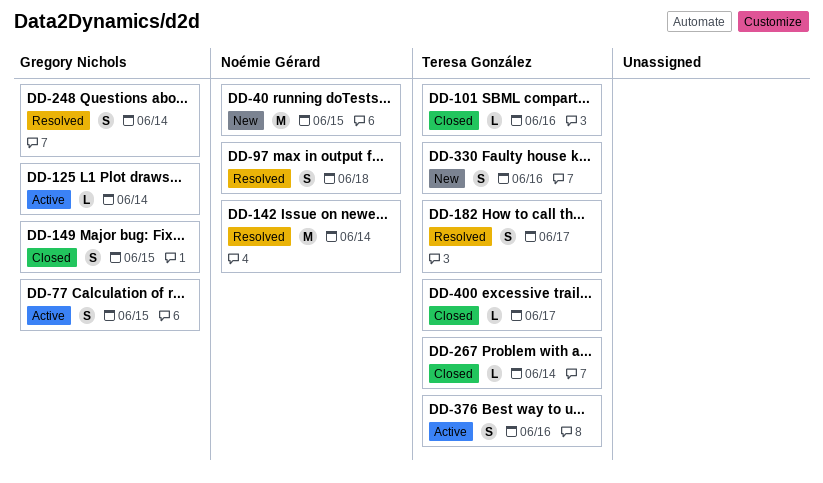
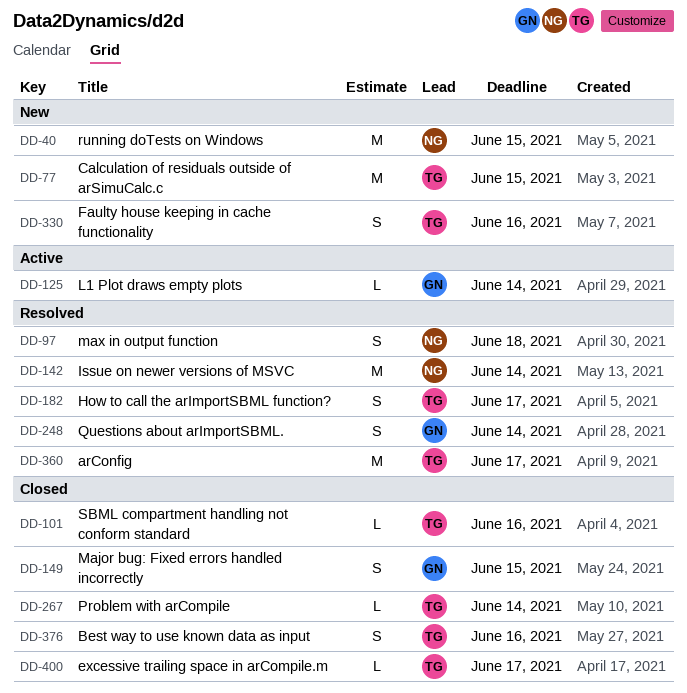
DD-77, status: Active -> New
DD-77, owner: Gregory Nichols -> Teresa González
DD-77, estimate: S -> M
DD-360: none -> present
DD-376, status: Active -> Closed

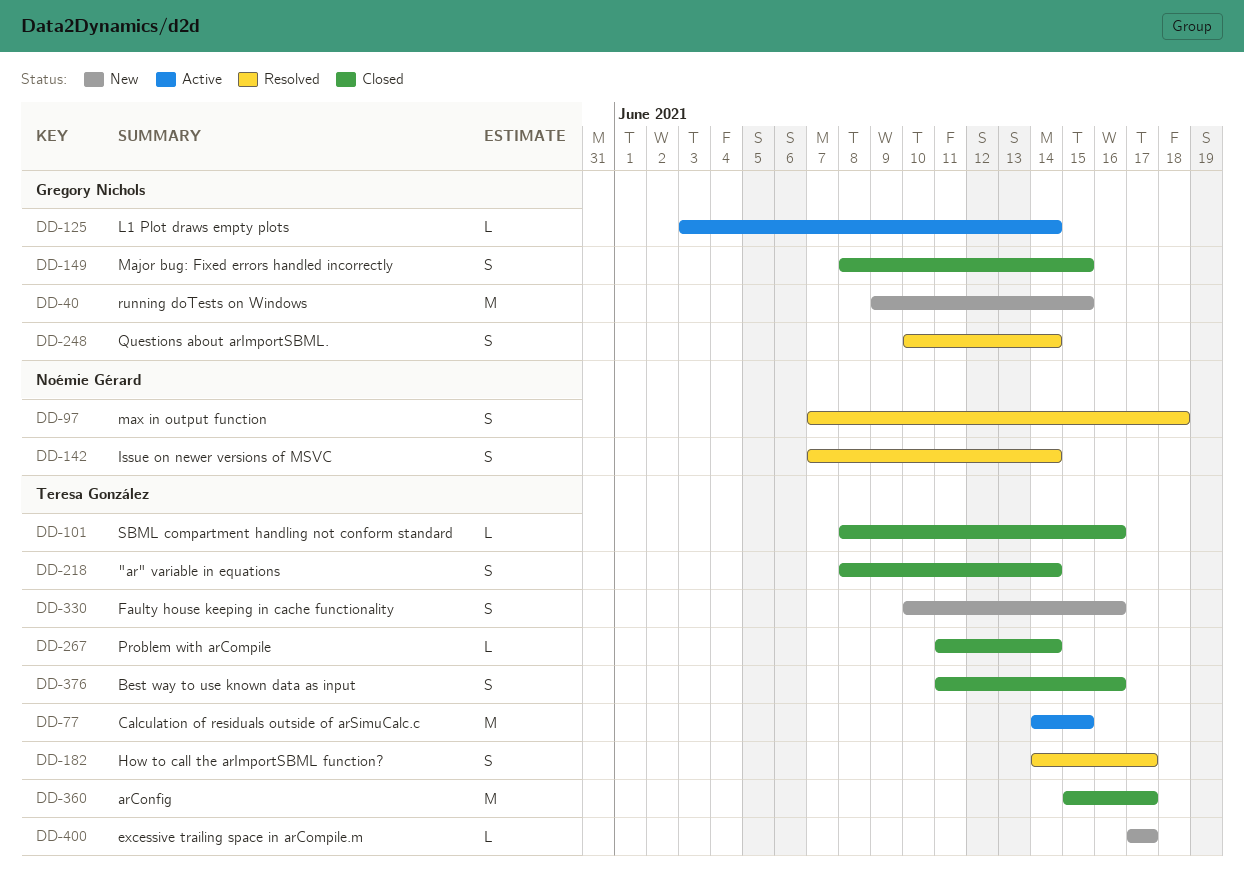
DD-40, owner: Noémie Gérard -> Gregory Nichols
DD-77, status: New -> Active
DD-142, estimate: M -> S
DD-218: none -> present
DD-360, status: Resolved -> Closed
DD-400, status: Closed -> New

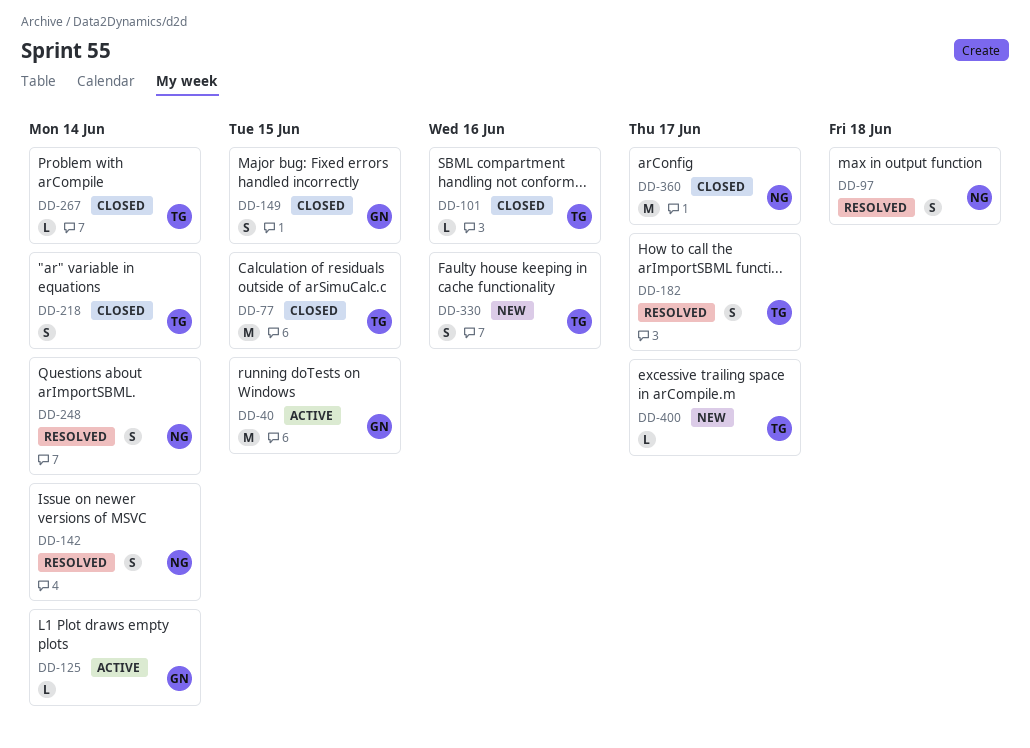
DD-40, status: New -> Active
DD-77, status: Active -> Closed
DD-248, owner: Gregory Nichols -> Noémie Gérard
DD-360, owner: Teresa González -> Noémie Gérard
DD-376: present -> none

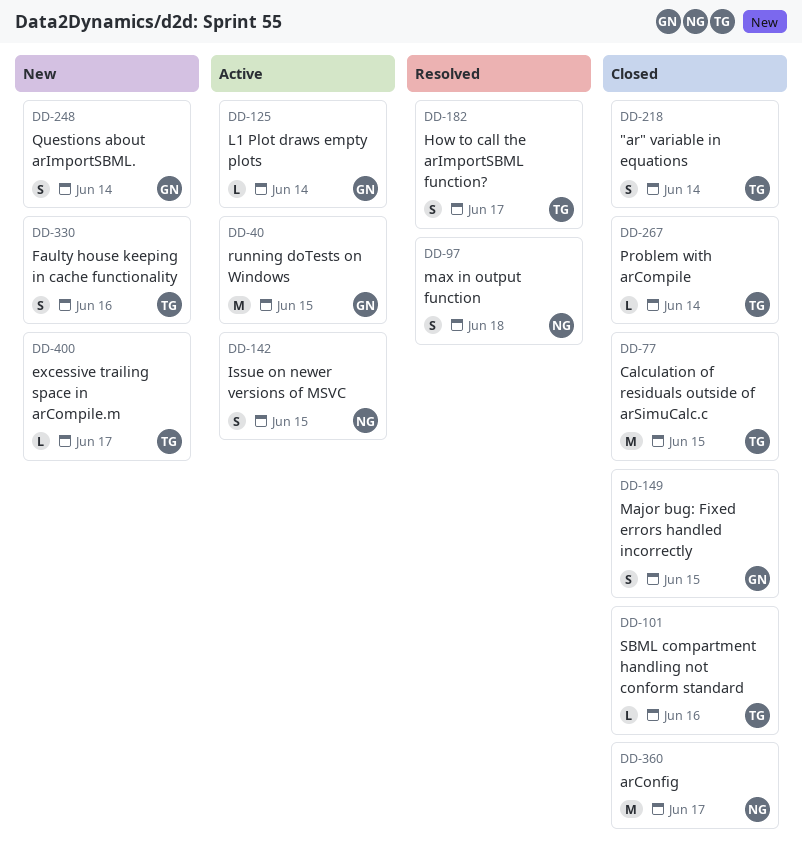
DD-142, status: Resolved -> Active
DD-142, due: Jun 14 -> Jun 15
DD-248, status: Resolved -> New
DD-248, owner: NG -> GN

